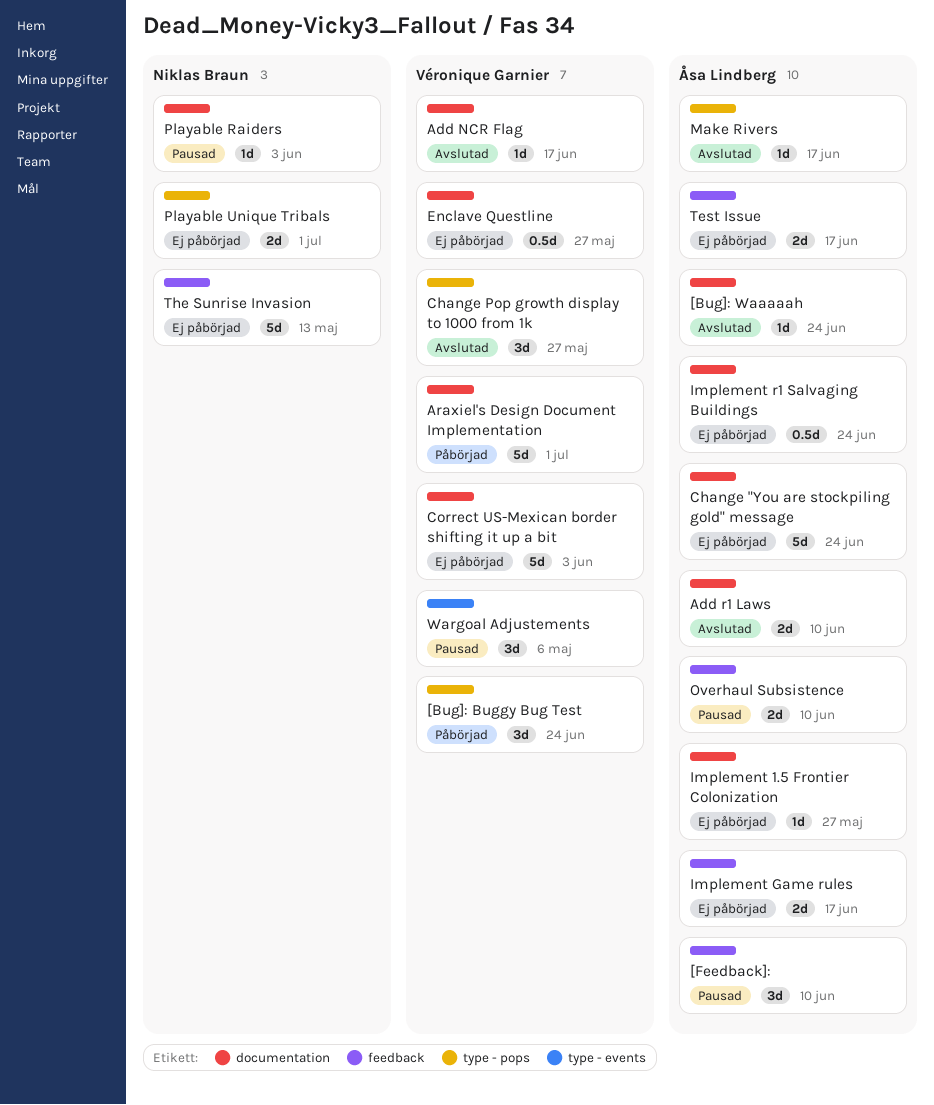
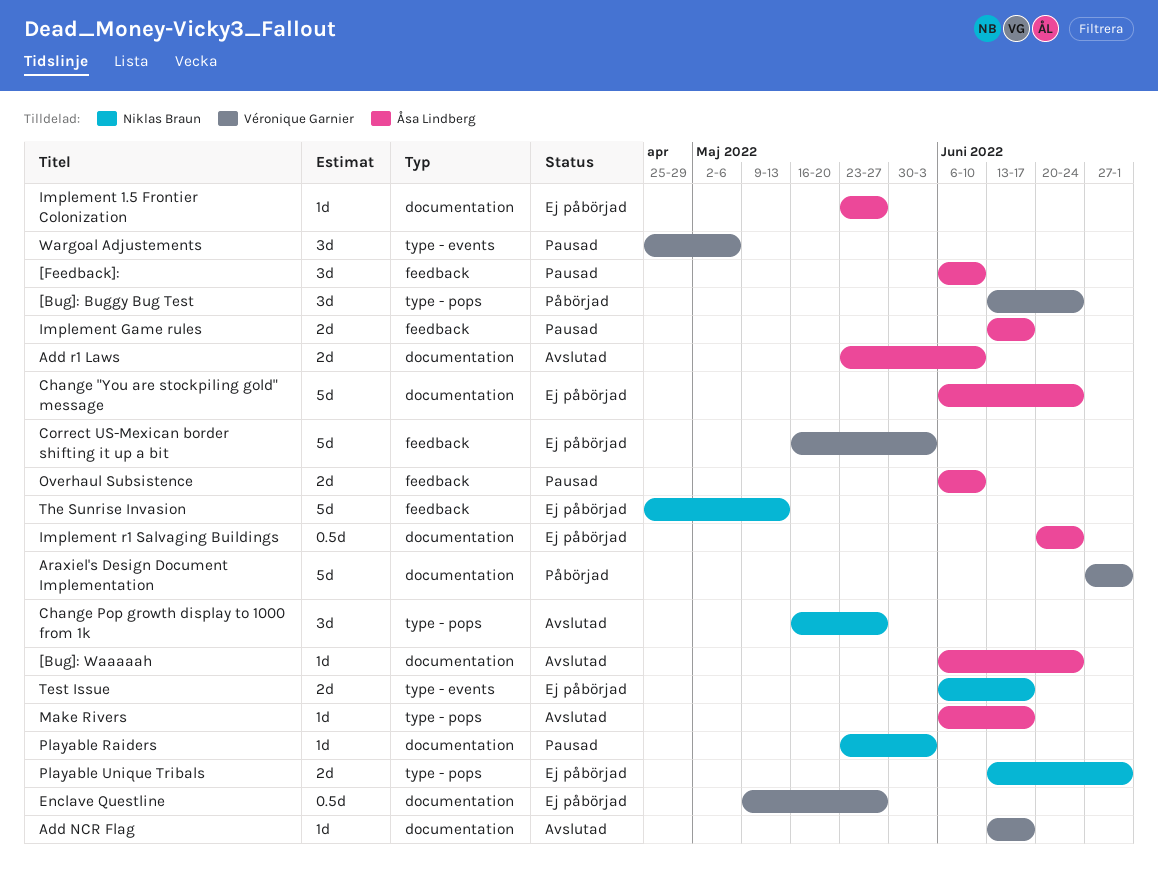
Change Pop growth display to 1000 from 1k, owner: Véronique Garnier -> Niklas Braun
Correct US-Mexican border shifting it up a bit, label: documentation -> feedback
Implement Game rules, status: Ej påbörjad -> Pausad
Test Issue, owner: Åsa Lindberg -> Niklas Braun
Test Issue, label: feedback -> type - events

